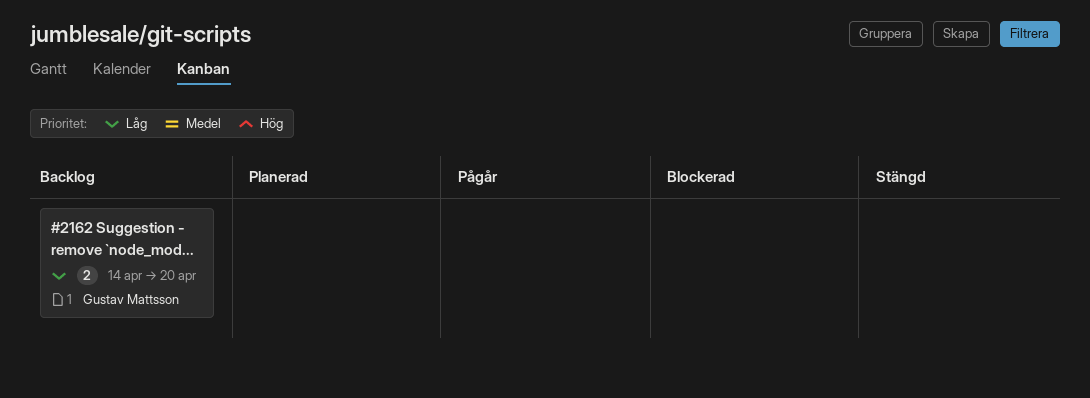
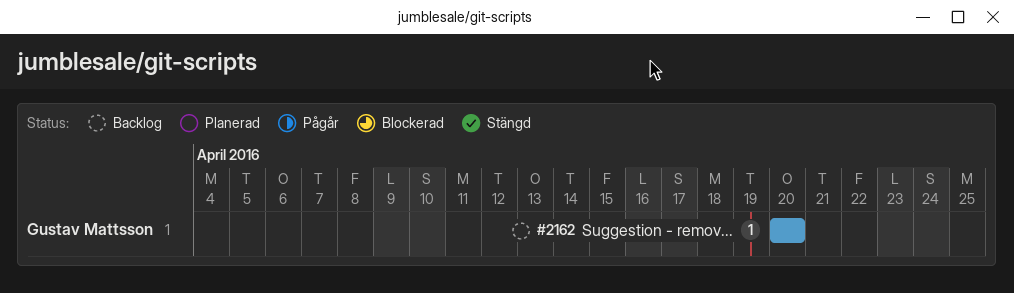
#2162, estimate: 2 -> 1
#2162, start: Apr 14 -> Apr 20

